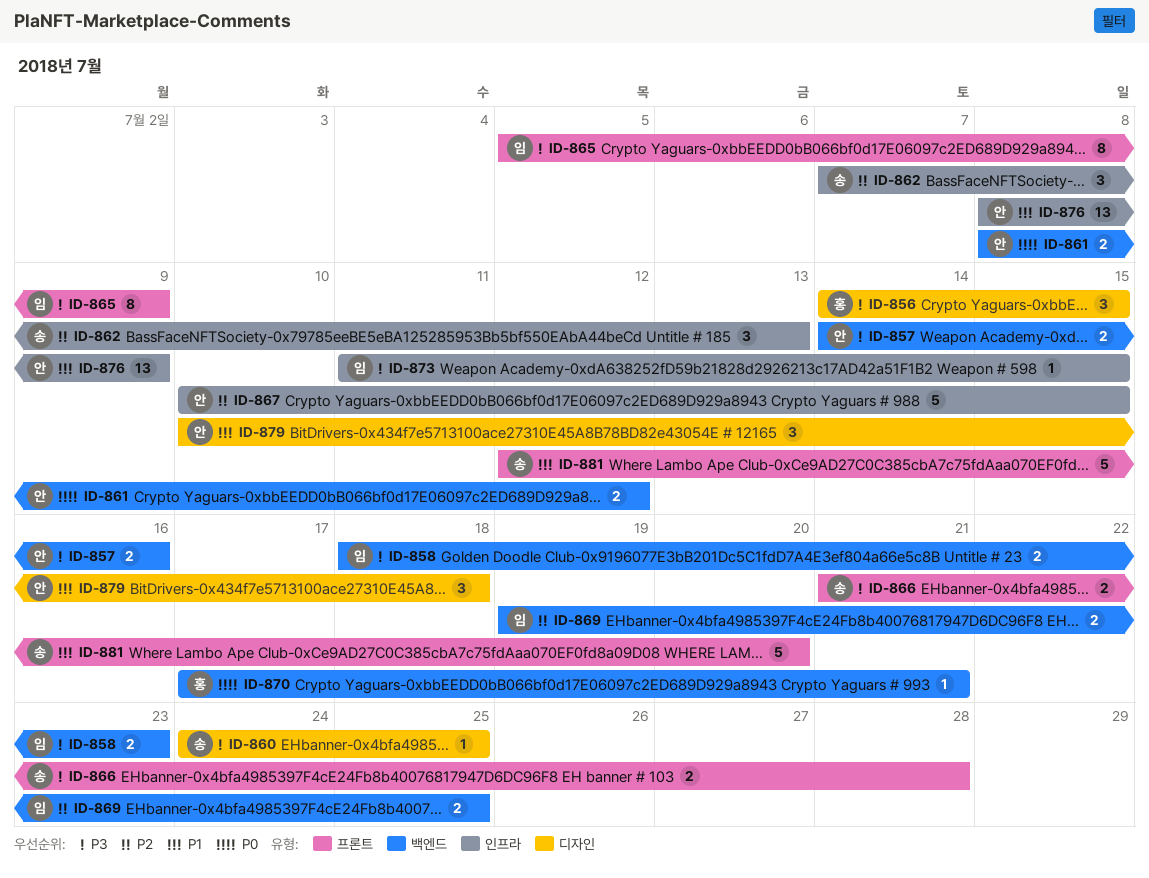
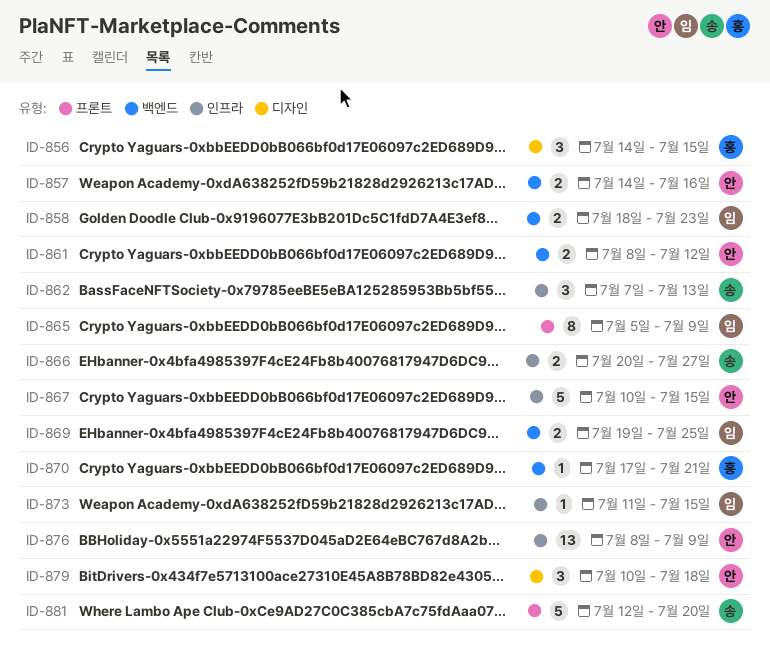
ID-860: present -> none
ID-866, label: 프론트 -> 인프라
ID-866, start: Jul 21 -> Jul 20
ID-866, due: Jul 28 -> Jul 27

